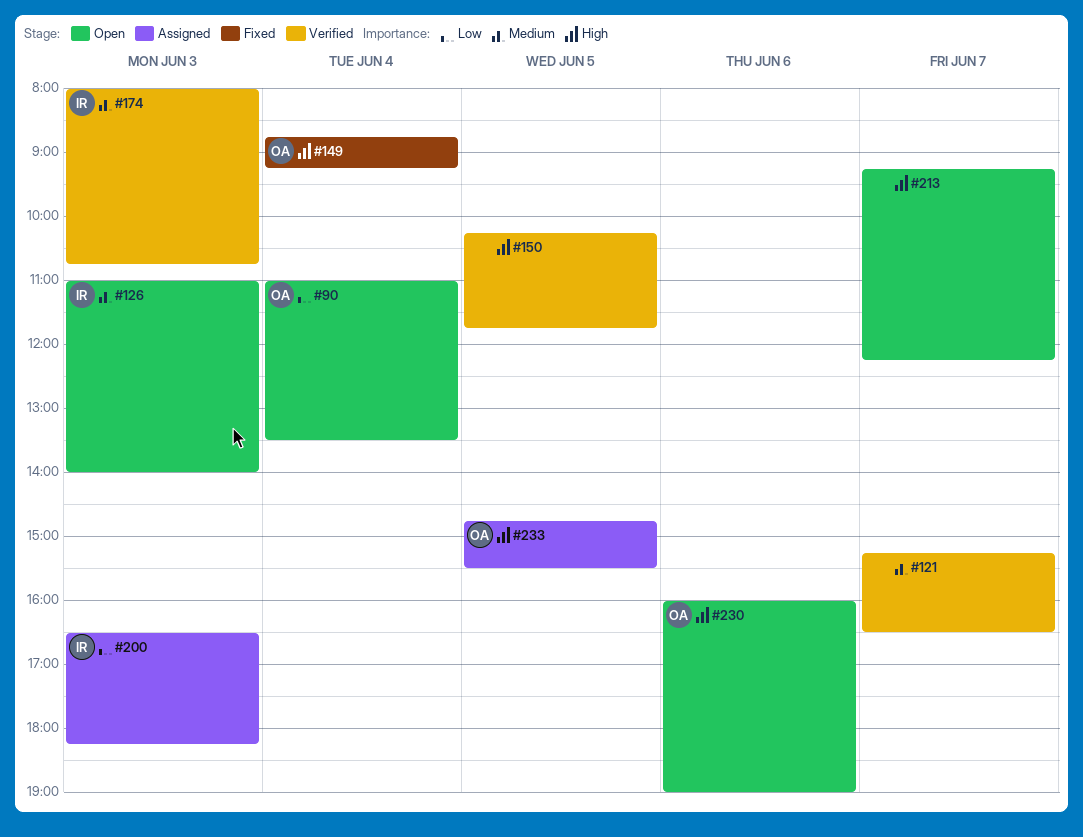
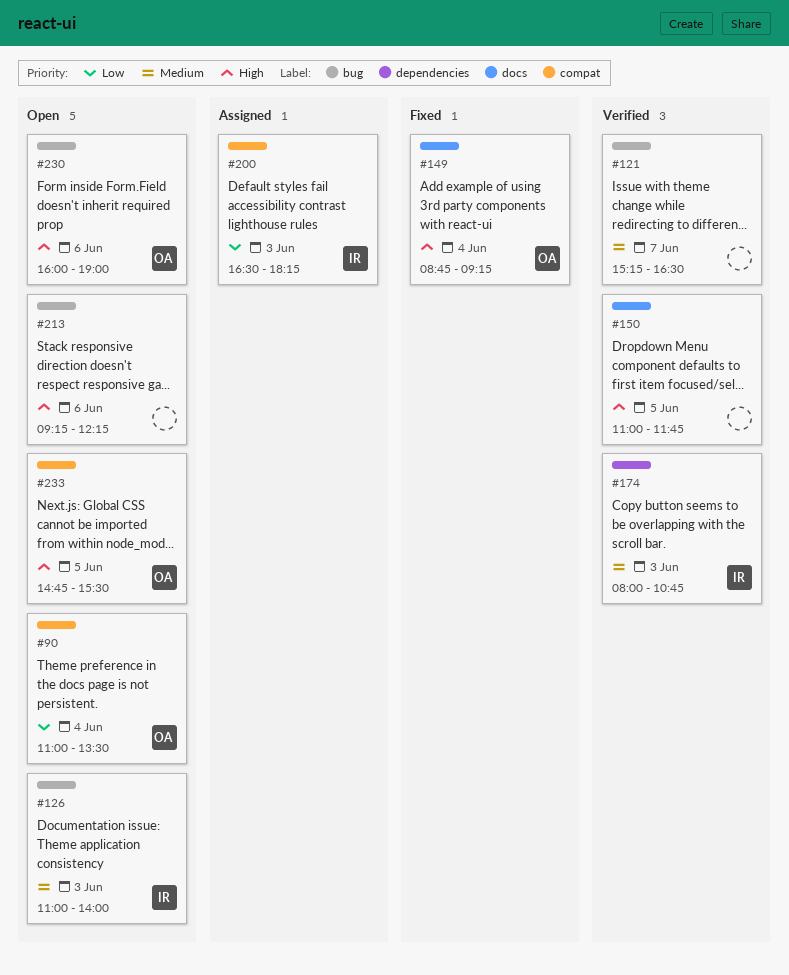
#150, begins: 10:15 -> 11:00
#213, day: Jun 7 -> Jun 6
#233, status: Assigned -> Open

